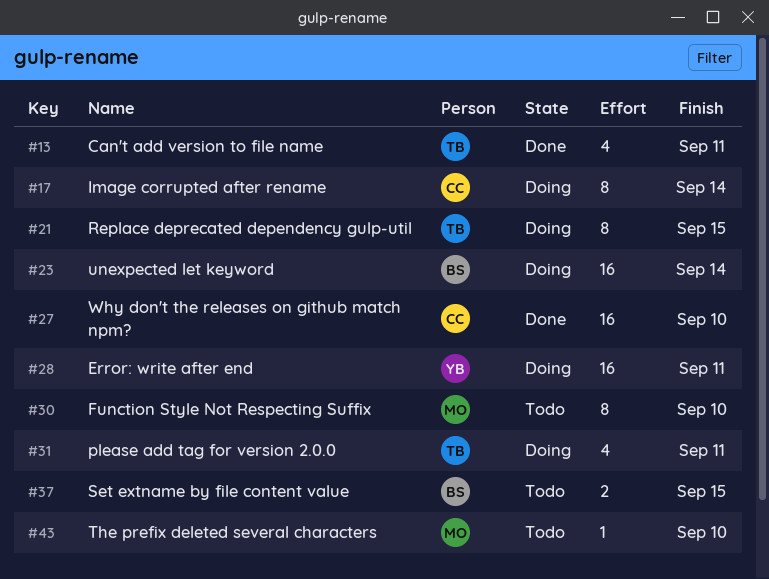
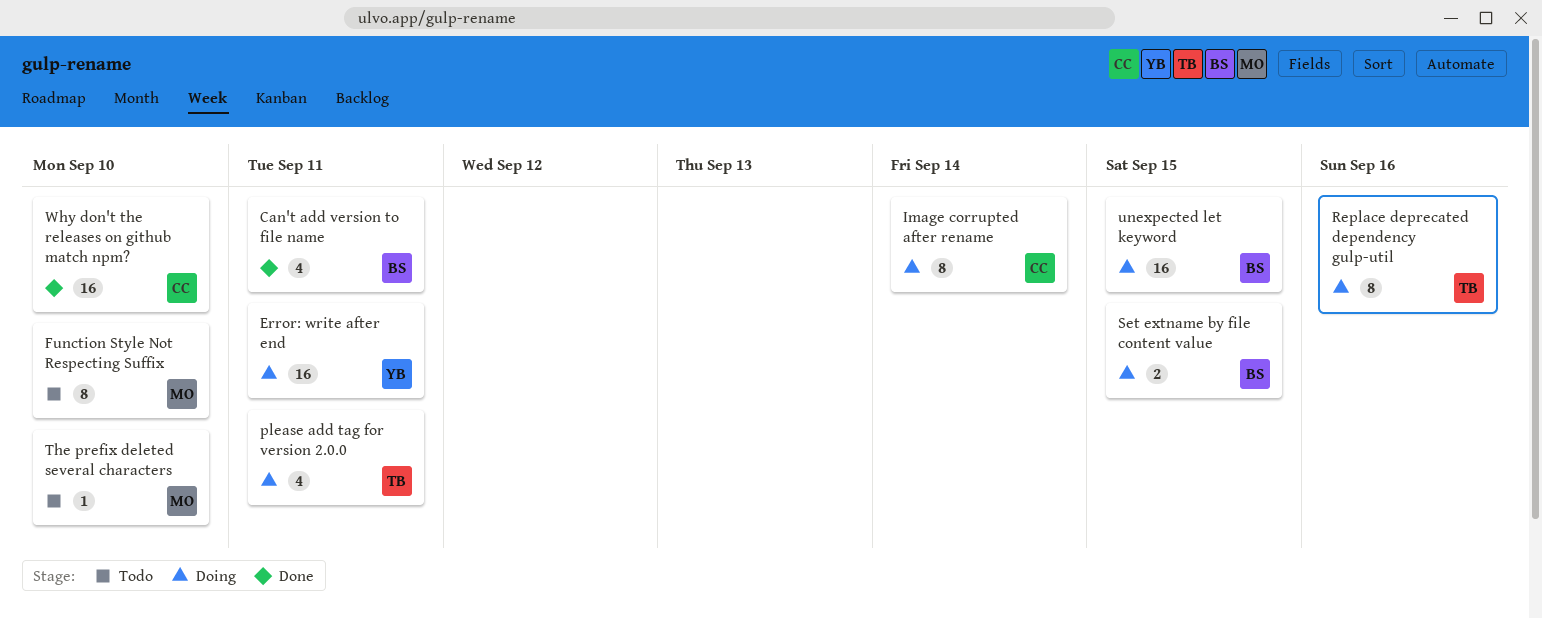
Can't add version to file name, owner: TB -> BS
Replace deprecated dependency gulp-util, due: Sep 15 -> Sep 16
Set extname by file content value, status: Todo -> Doing
unexpected let keyword, due: Sep 14 -> Sep 15

